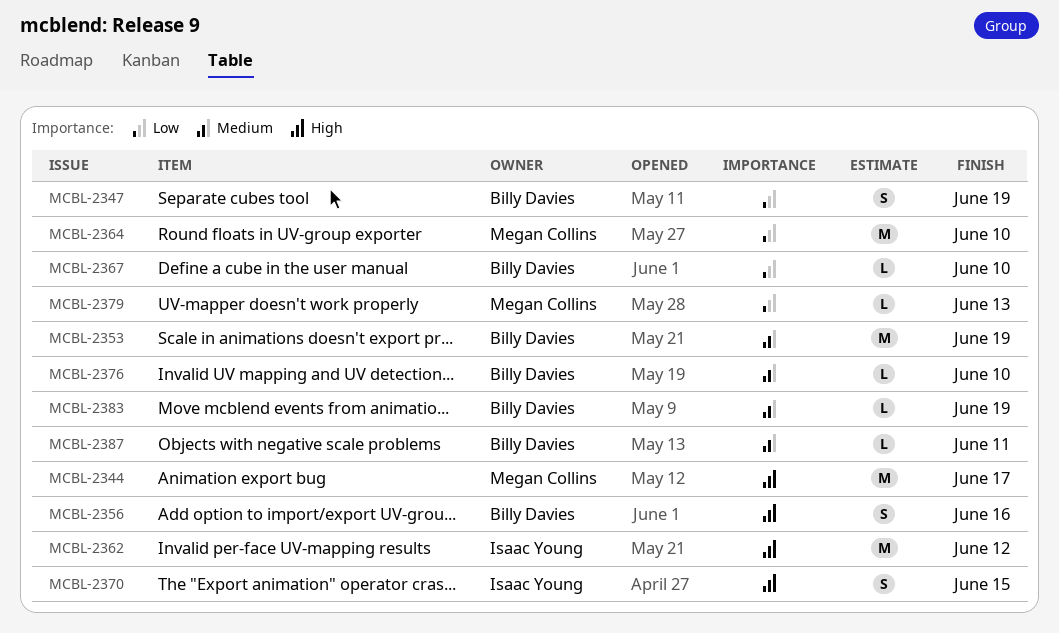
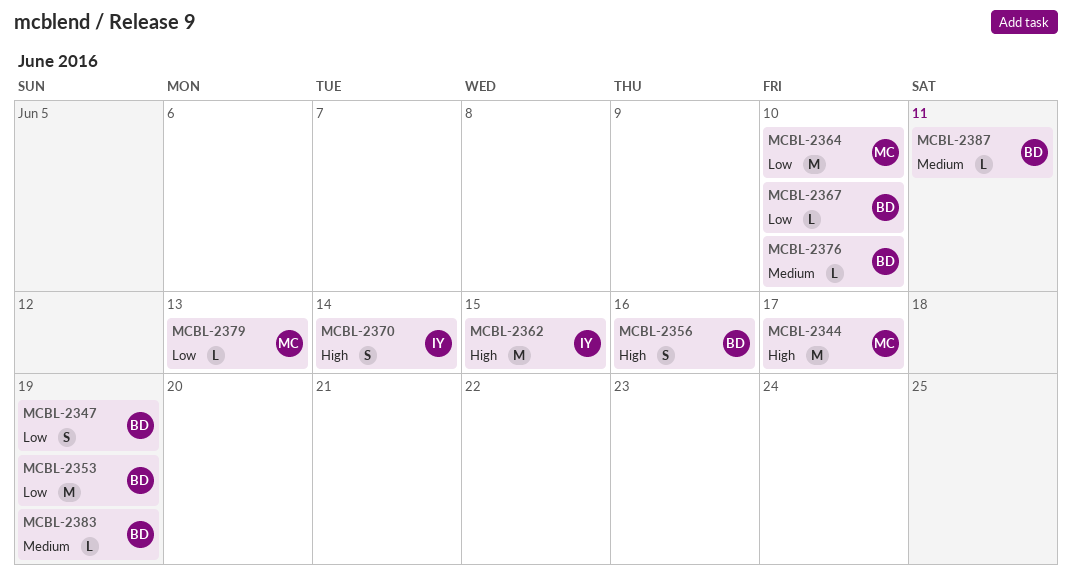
MCBL-2353, priority: Medium -> Low
MCBL-2362, due: Jun 12 -> Jun 15
MCBL-2370, due: Jun 15 -> Jun 14

